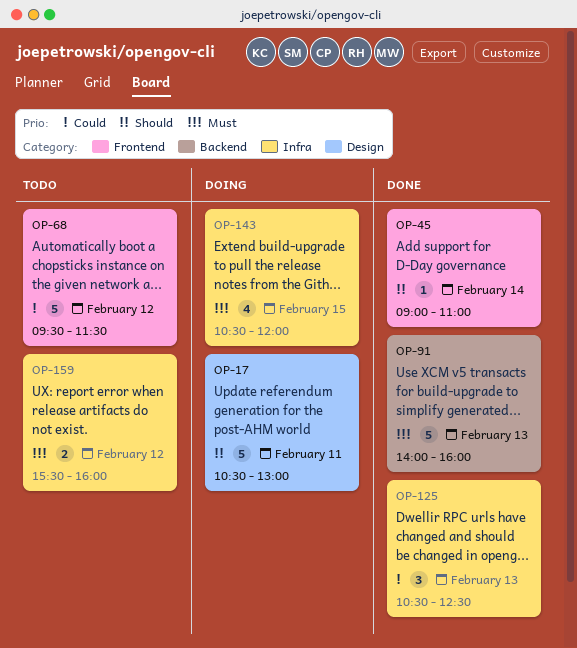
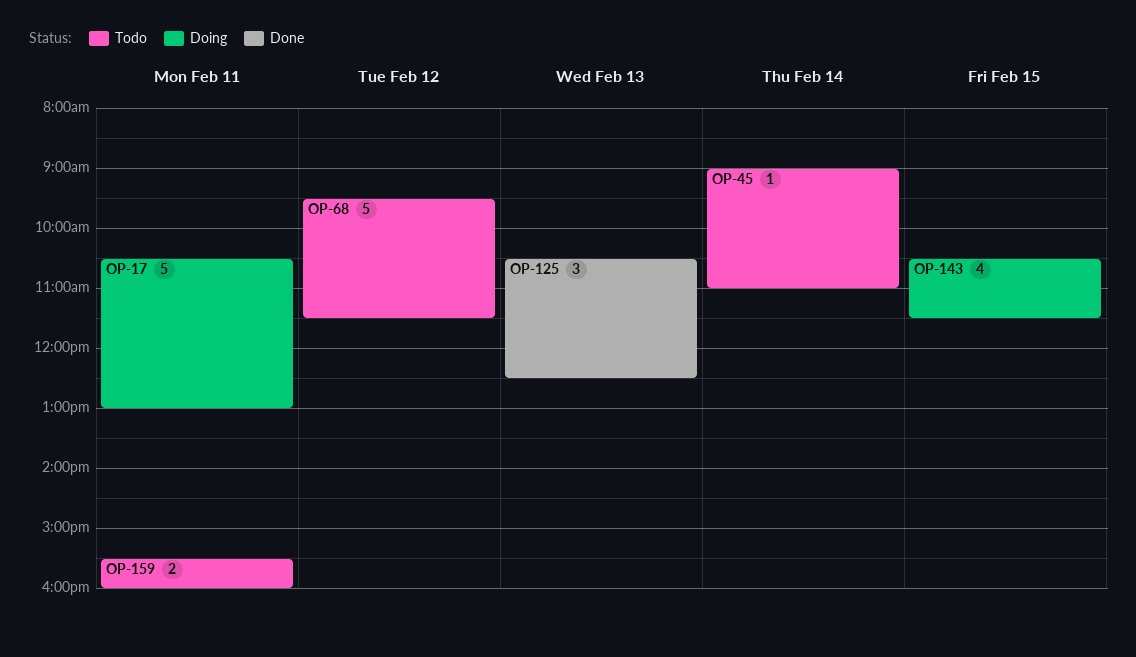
OP-45, status: Done -> Todo
OP-91: present -> none
OP-143, ends: 12:00 -> 11:30
OP-159, day: Feb 12 -> Feb 11

